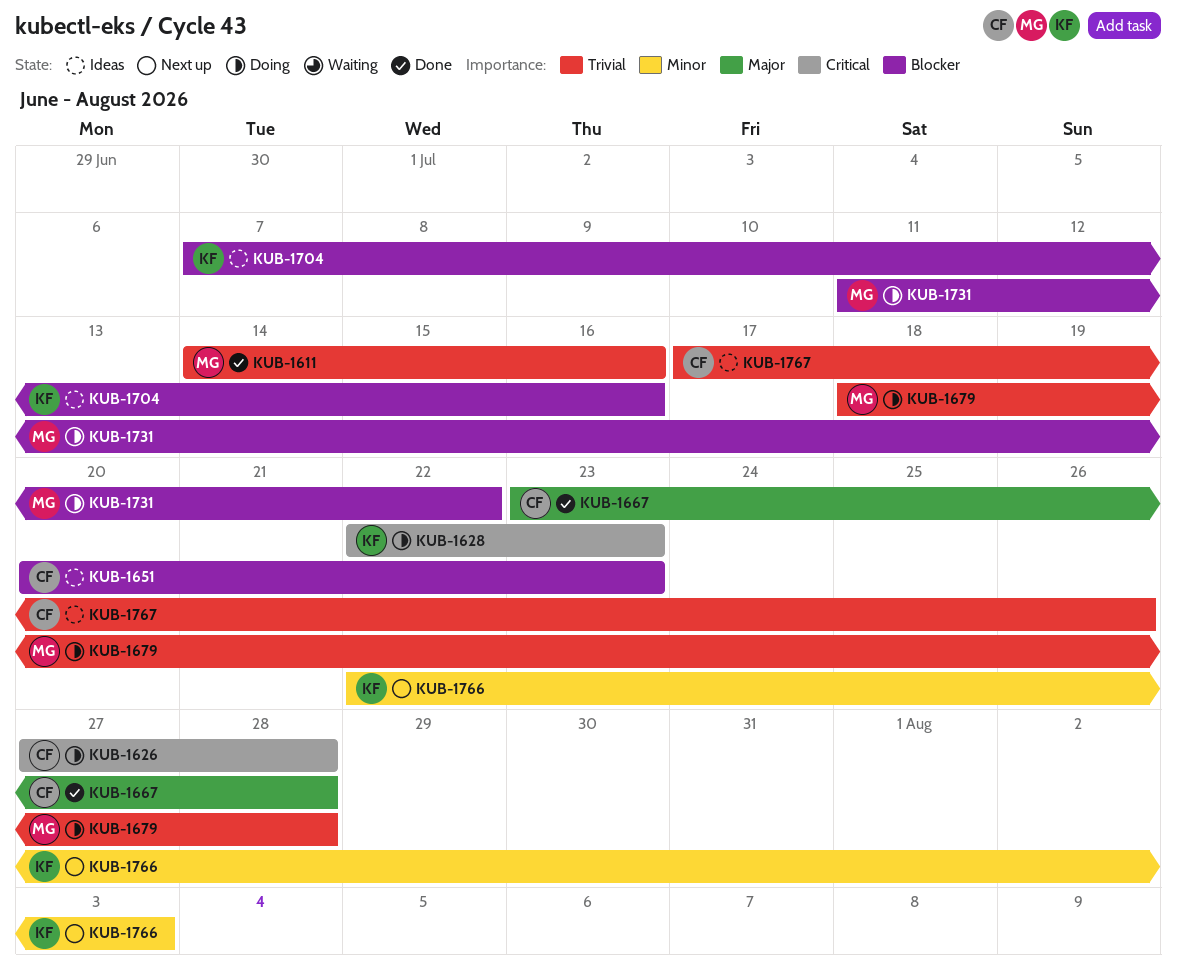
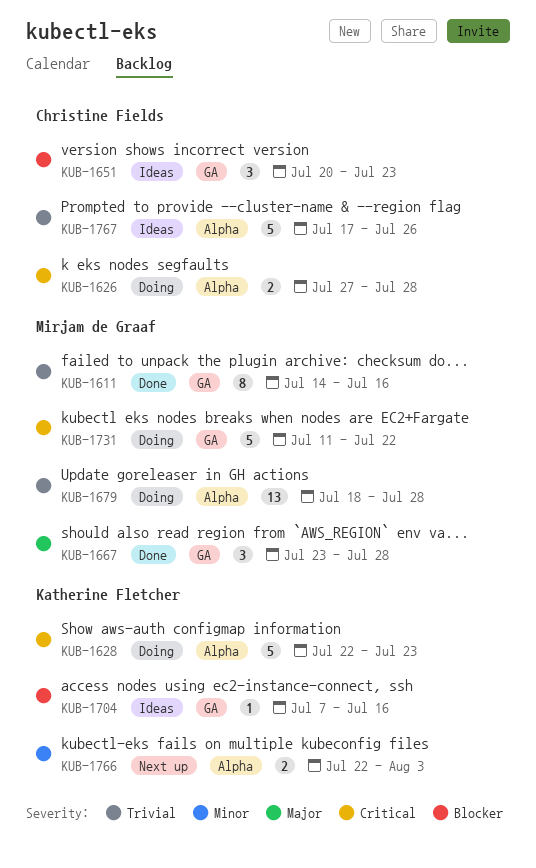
KUB-1667, owner: Christine Fields -> Mirjam de Graaf
KUB-1731, priority: Blocker -> Critical

